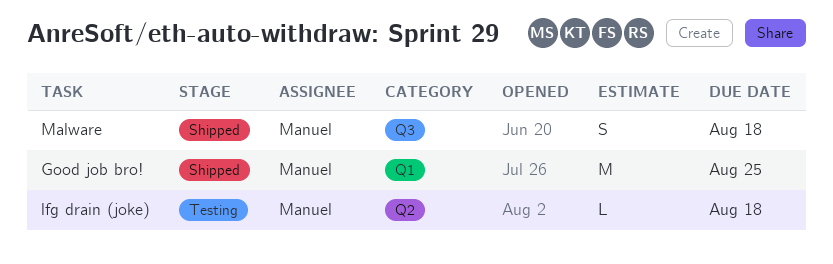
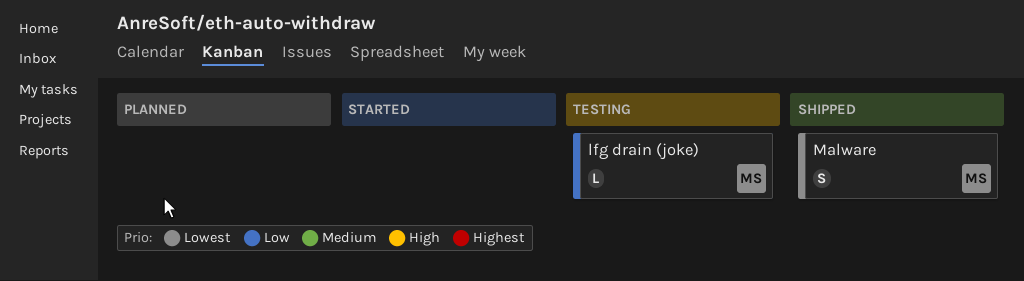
Good job bro!: present -> none

